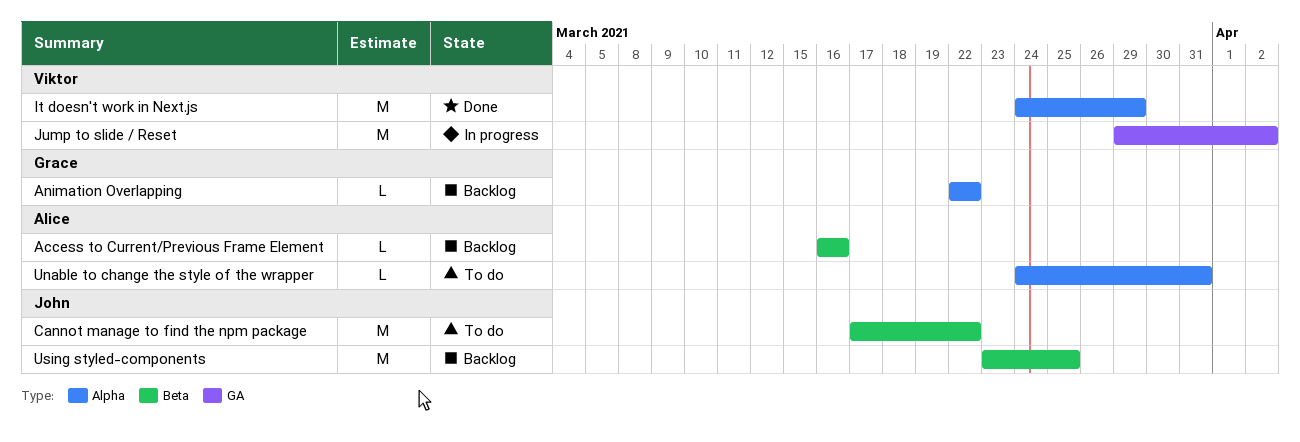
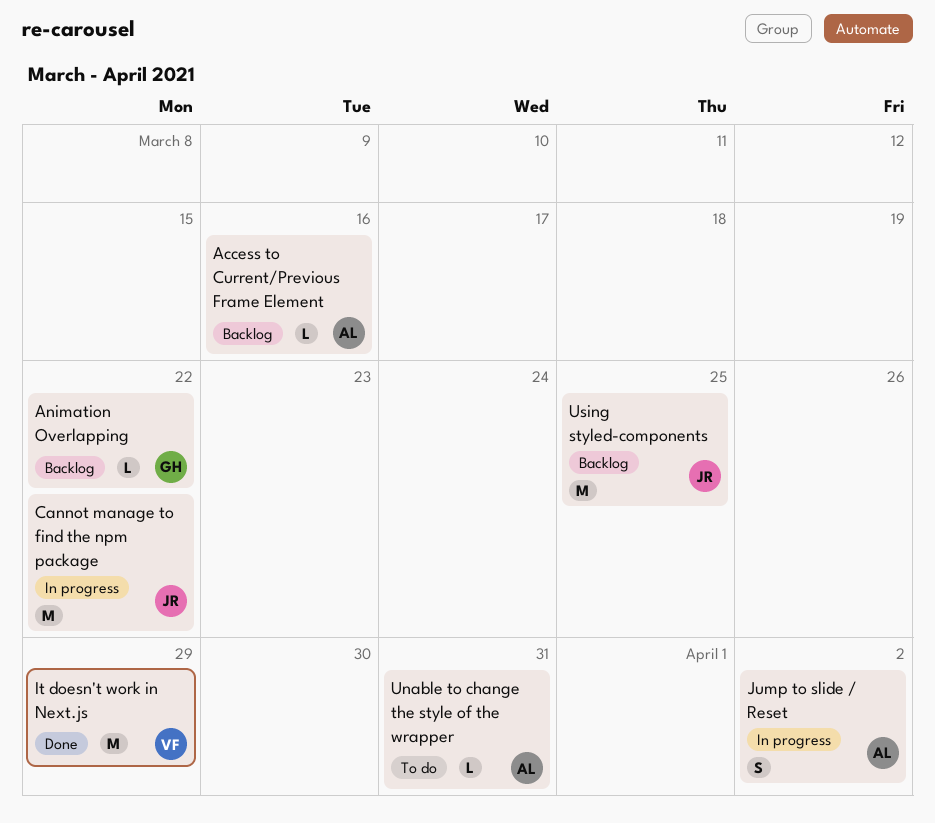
Cannot manage to find the npm package, status: To do -> In progress
Jump to slide / Reset, owner: Viktor -> Alice
Jump to slide / Reset, estimate: M -> S

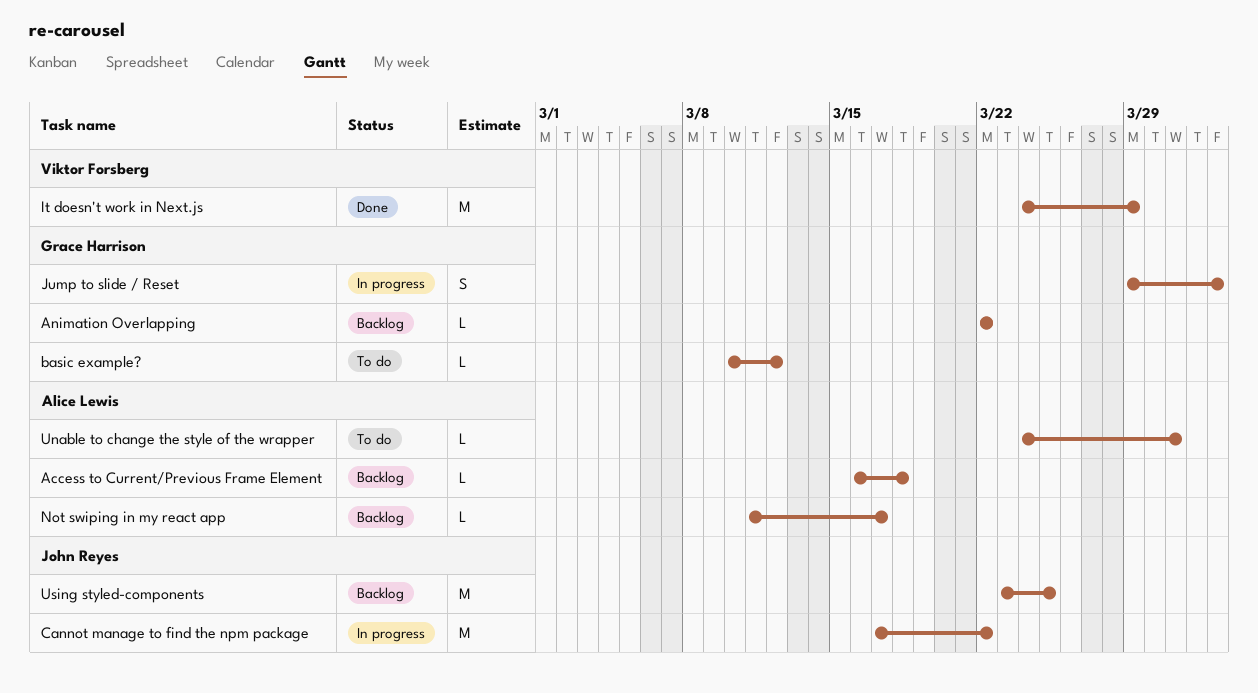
Access to Current/Previous Frame Element, due: Mar 16 -> Mar 18
basic example?: none -> present
Jump to slide / Reset, owner: Alice Lewis -> Grace Harrison
Not swiping in my react app: none -> present

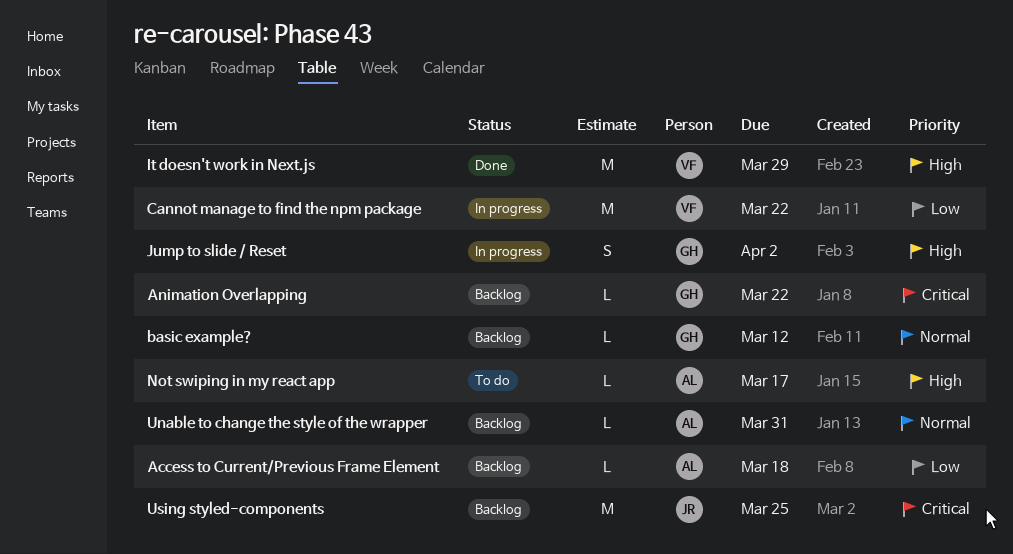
basic example?, status: To do -> Backlog
Cannot manage to find the npm package, owner: John Reyes -> Viktor Forsberg
Not swiping in my react app, status: Backlog -> To do
Unable to change the style of the wrapper, status: To do -> Backlog

